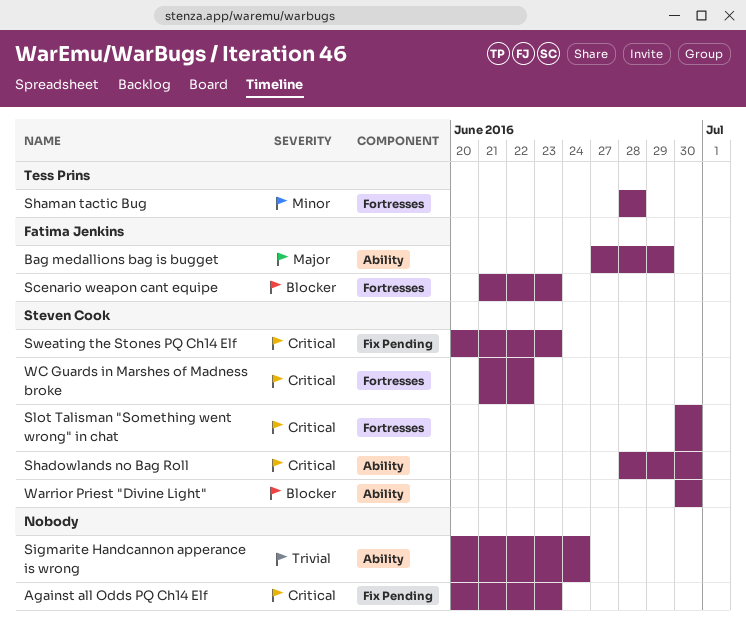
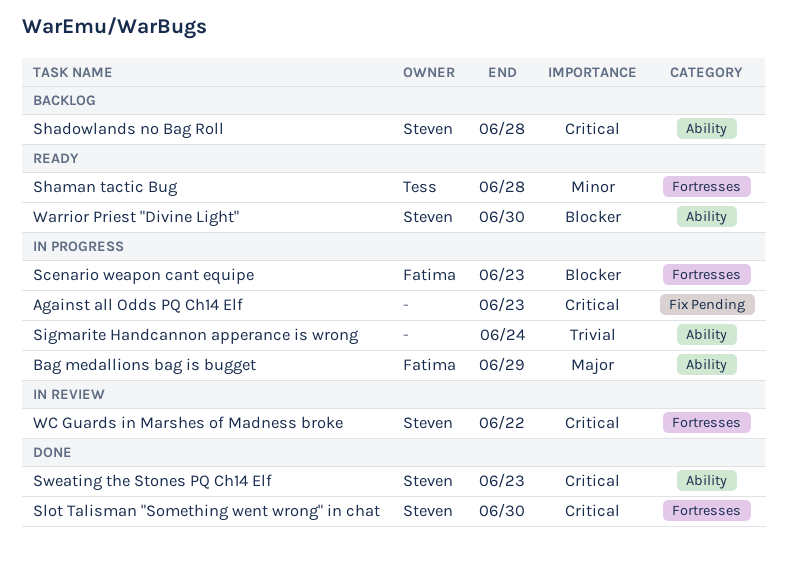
Shadowlands no Bag Roll, due: Jun 30 -> Jun 28
Sweating the Stones PQ Ch14 Elf, label: Fix Pending -> Ability

